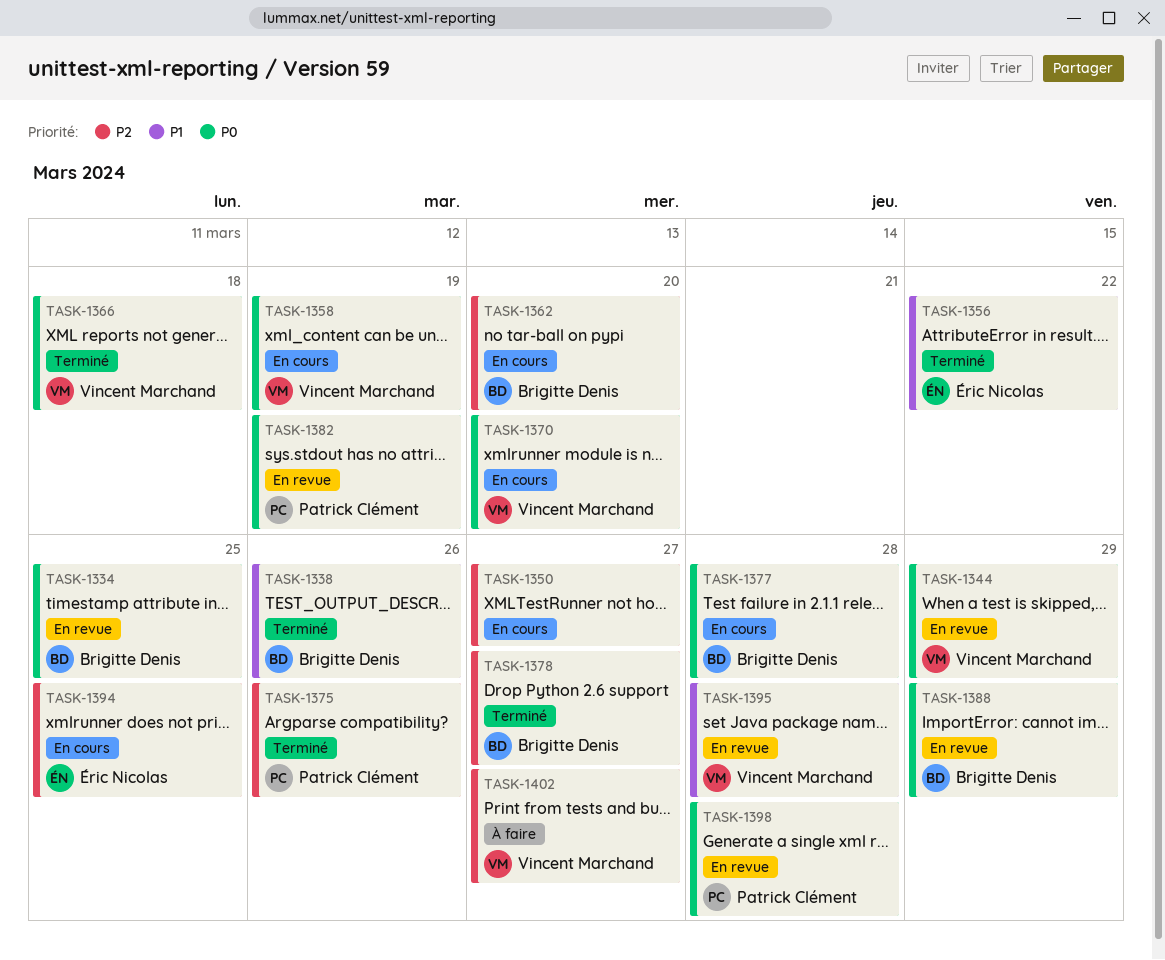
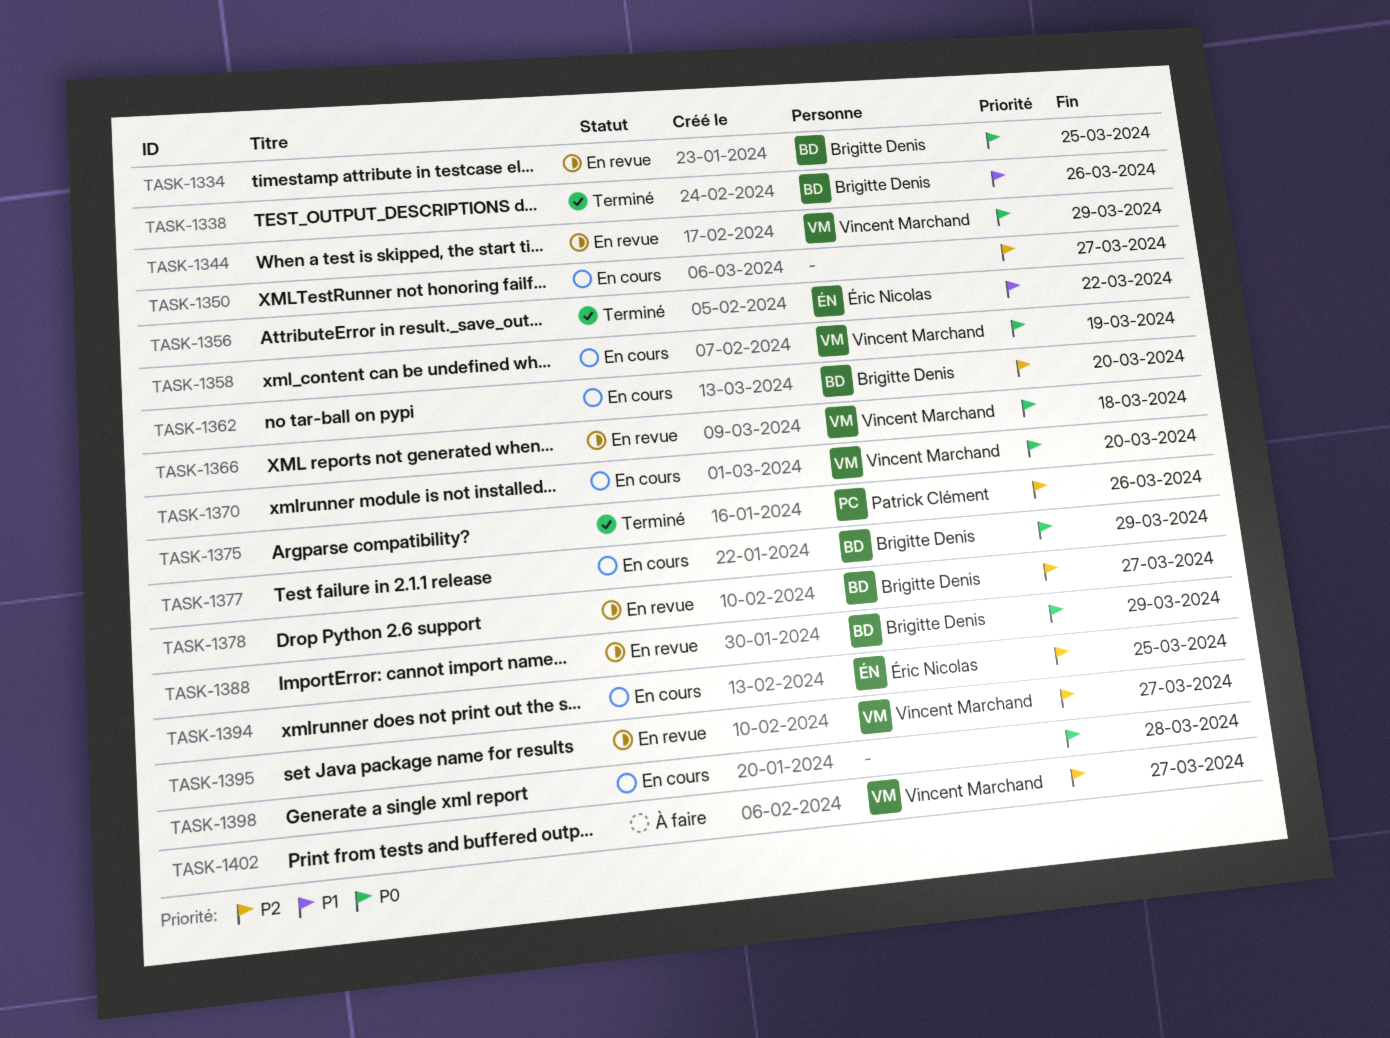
TASK-1366, status: Terminé -> En revue
TASK-1377, due: Mar 28 -> Mar 29
TASK-1378, status: Terminé -> En revue
TASK-1382: present -> none
TASK-1395, priority: P1 -> P2
TASK-1395, due: Mar 28 -> Mar 27
TASK-1398, status: En revue -> En cours
TASK-1398, owner: Patrick Clément -> none

